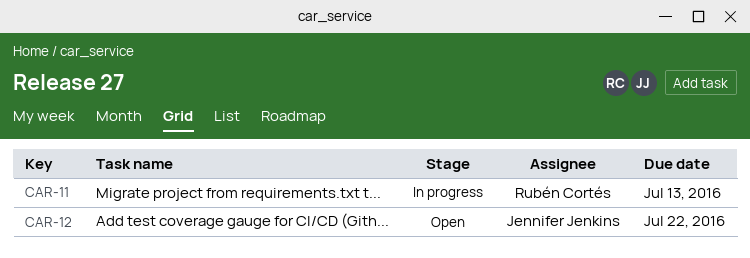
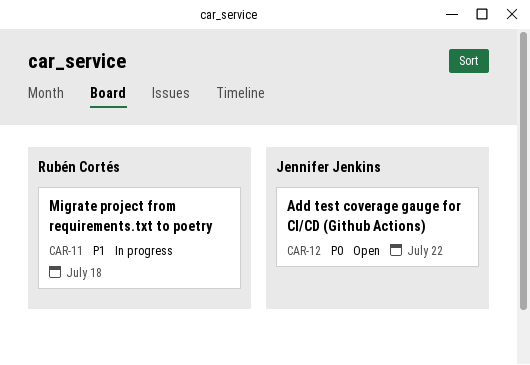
CAR-11, due: Jul 13 -> Jul 18

